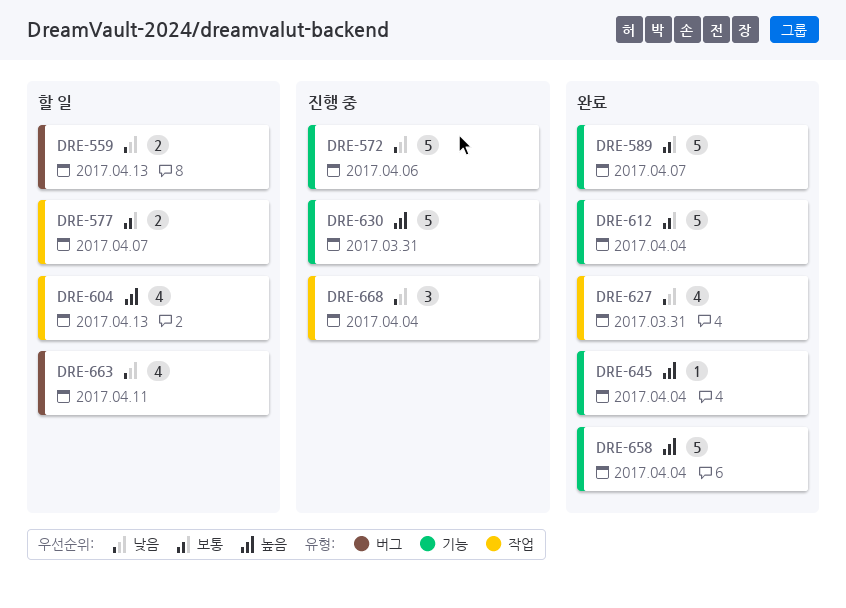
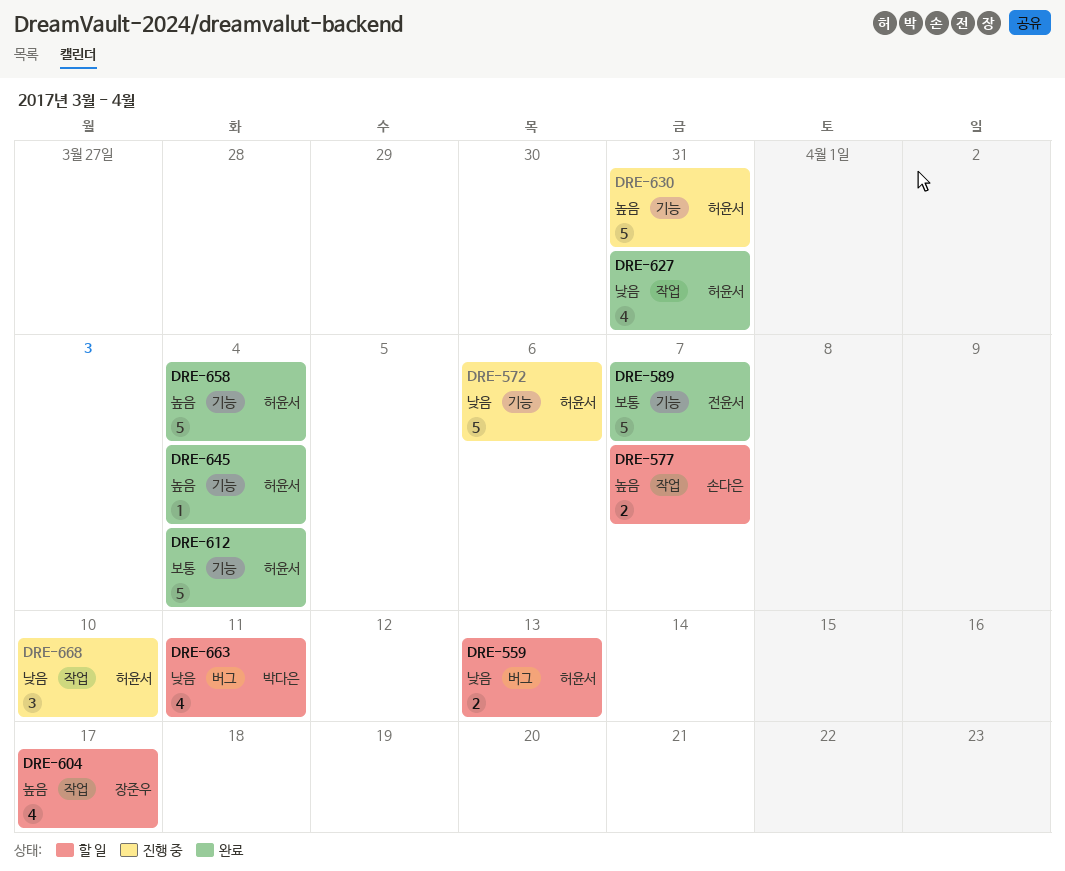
DRE-577, priority: 보통 -> 높음
DRE-604, due: Apr 13 -> Apr 17
DRE-668, due: Apr 4 -> Apr 10

